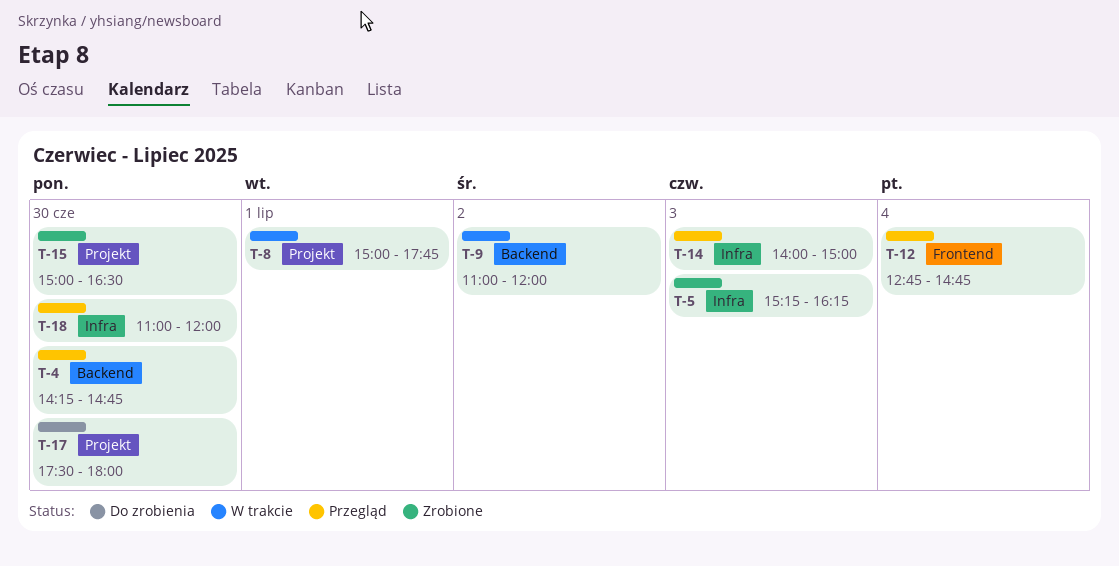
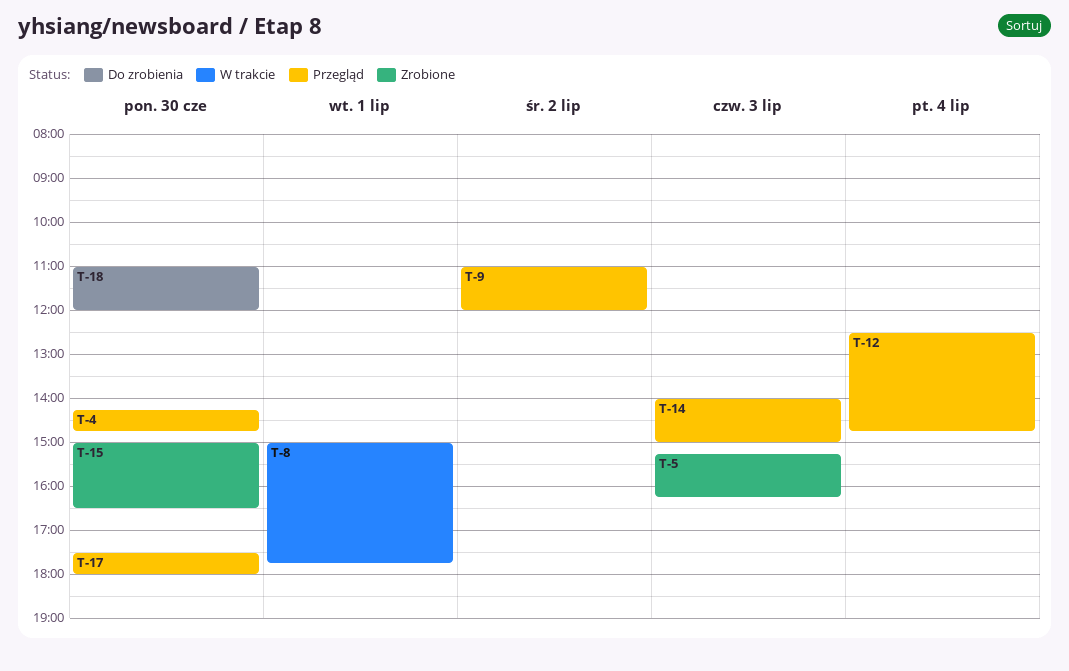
T-9, status: W trakcie -> Przegląd
T-12, begins: 12:45 -> 12:30
T-17, status: Do zrobienia -> Przegląd
T-18, status: Przegląd -> Do zrobienia

